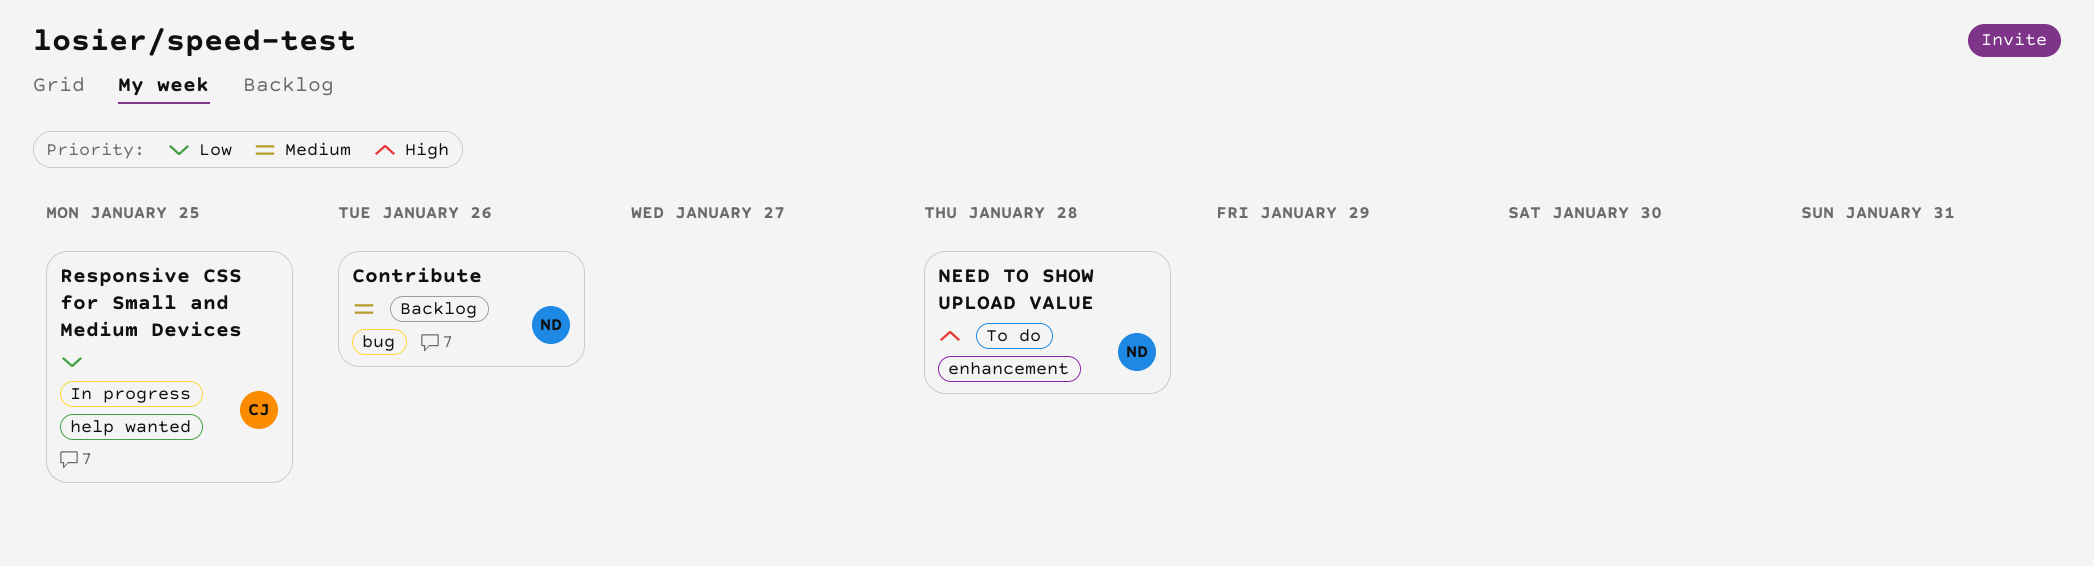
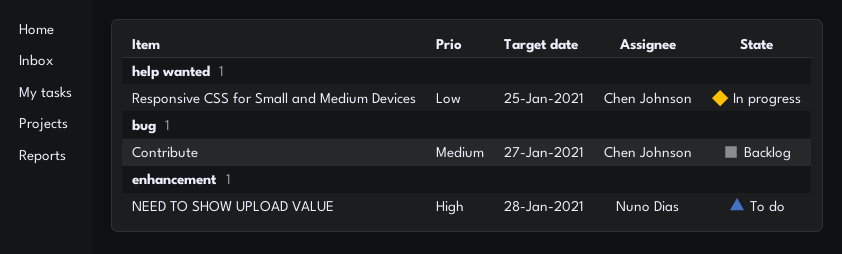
Contribute, owner: Nuno Dias -> Chen Johnson
Contribute, due: Jan 26 -> Jan 27

